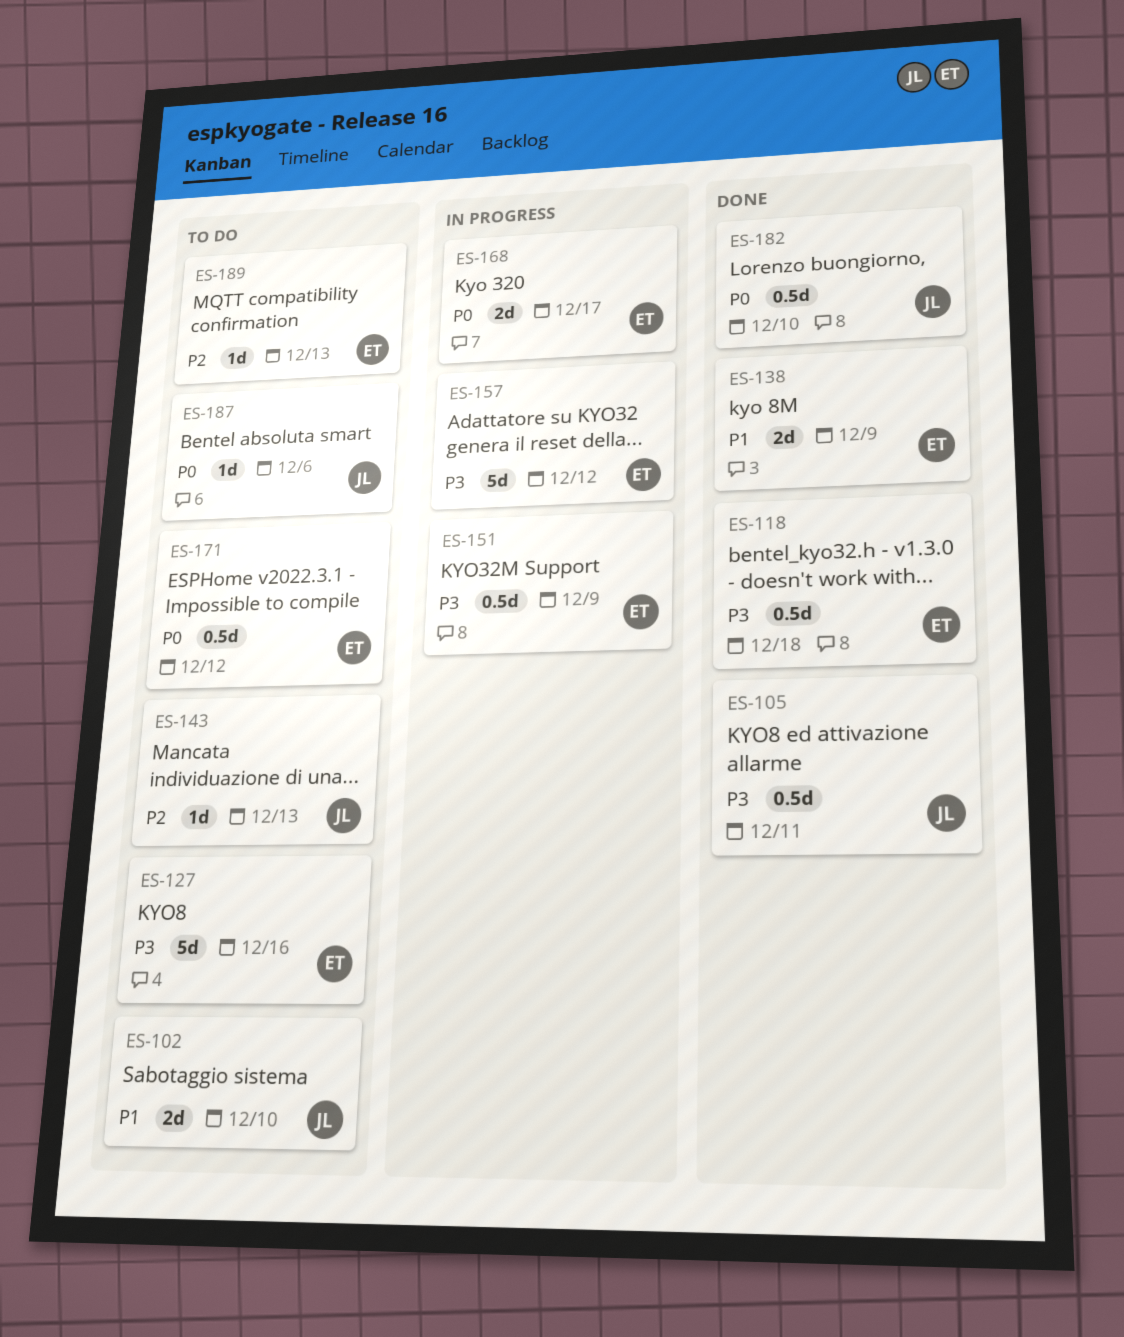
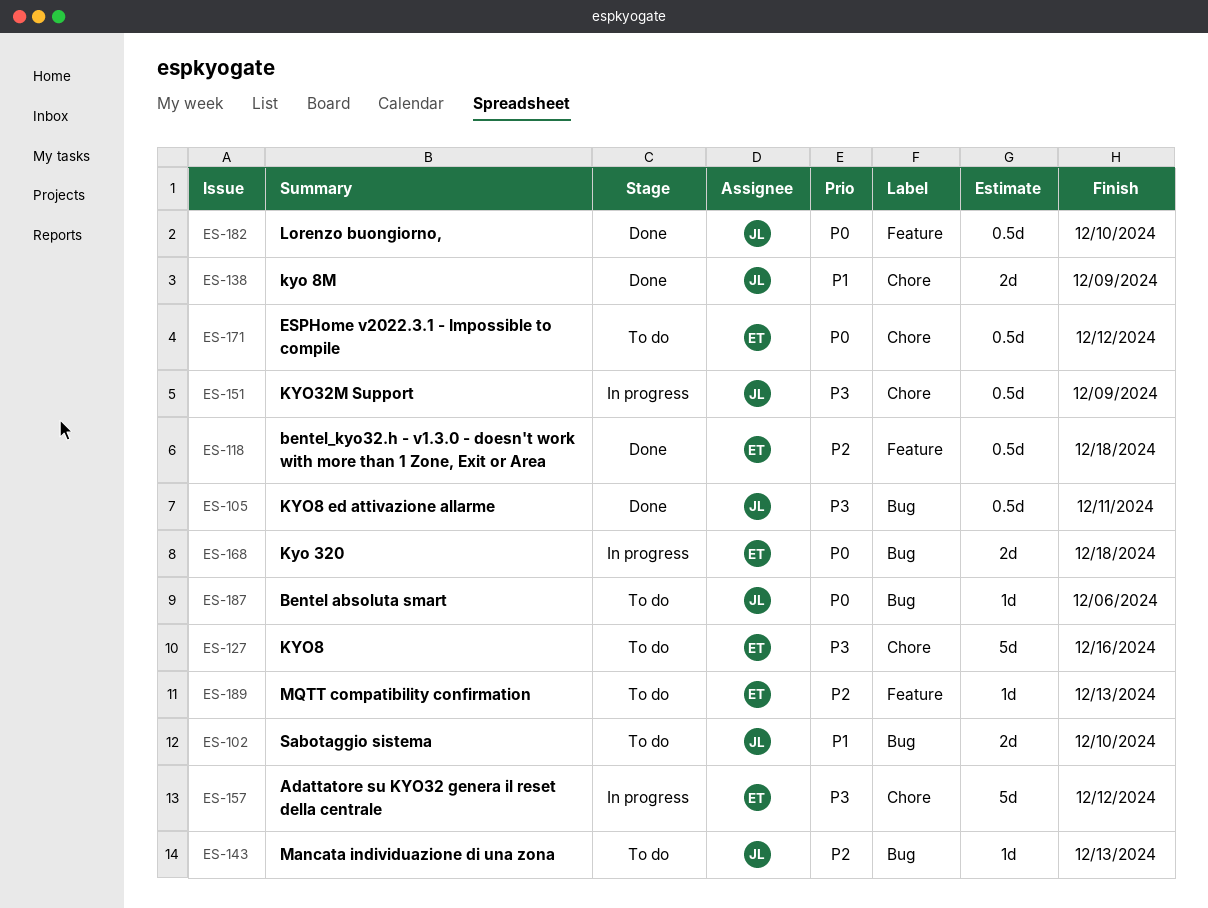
ES-118, priority: P3 -> P2
ES-138, owner: ET -> JL
ES-151, owner: ET -> JL
ES-168, due: Dec 17 -> Dec 18

